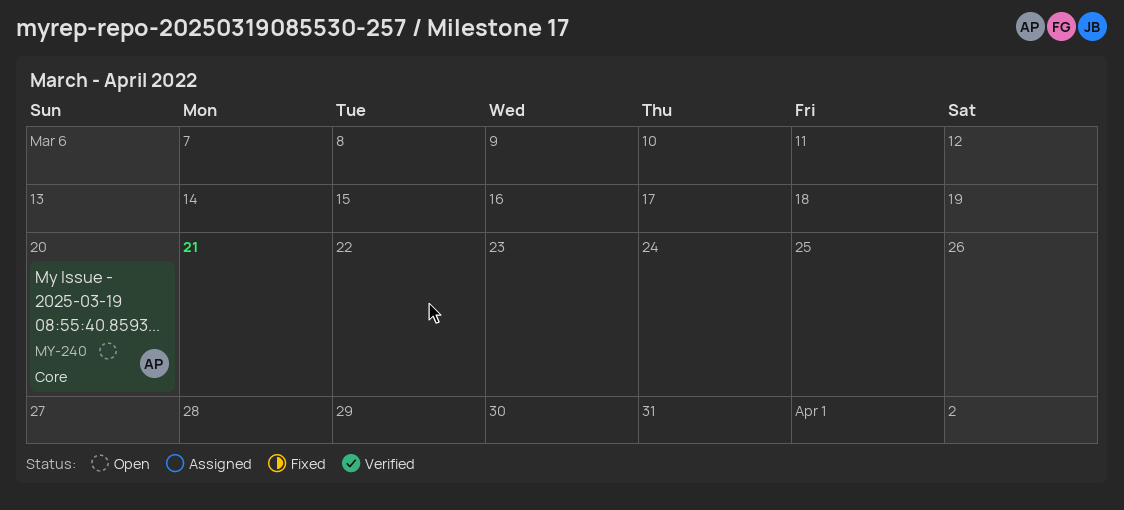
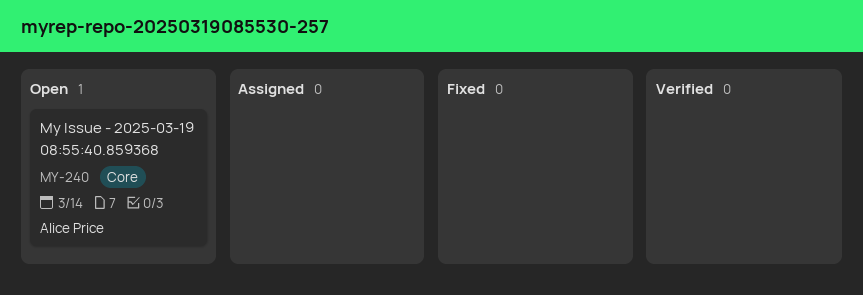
MY-240, due: Mar 20 -> Mar 14

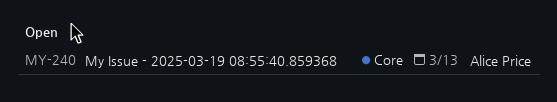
MY-240, due: Mar 14 -> Mar 13

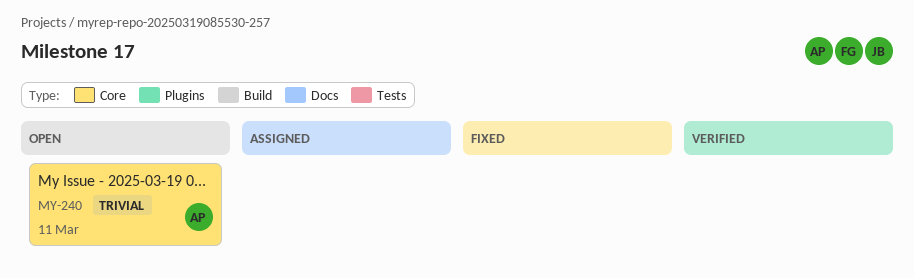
MY-240, due: Mar 13 -> Mar 11

